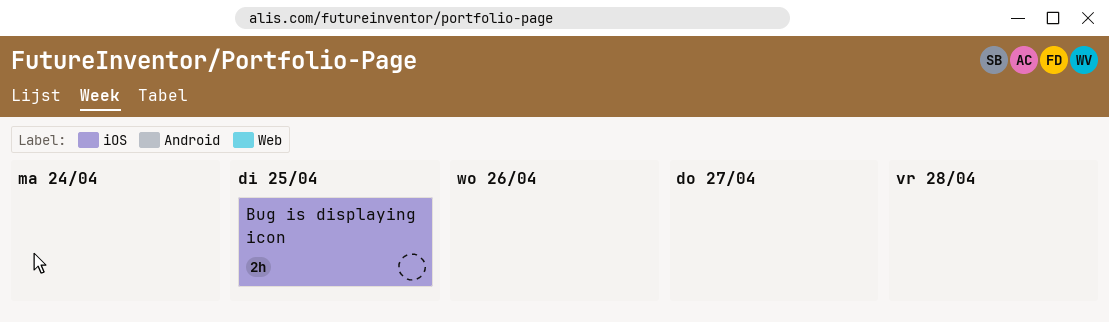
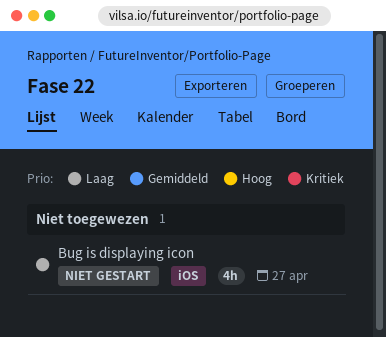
Bug is displaying icon, estimate: 2h -> 4h
Bug is displaying icon, due: Apr 25 -> Apr 27

